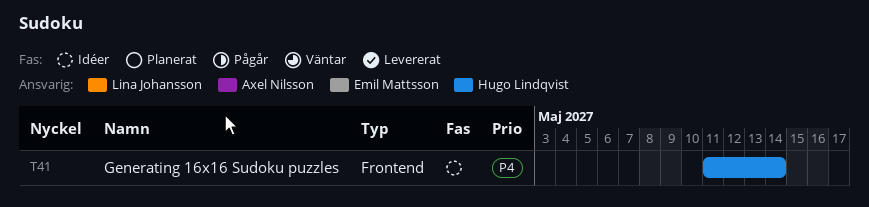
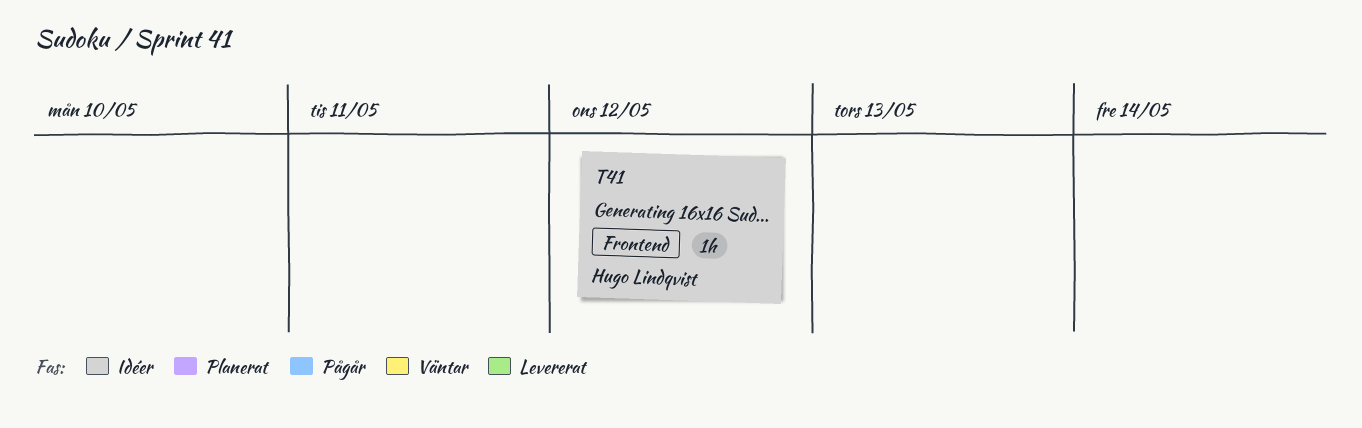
T41, due: May 14 -> May 12

